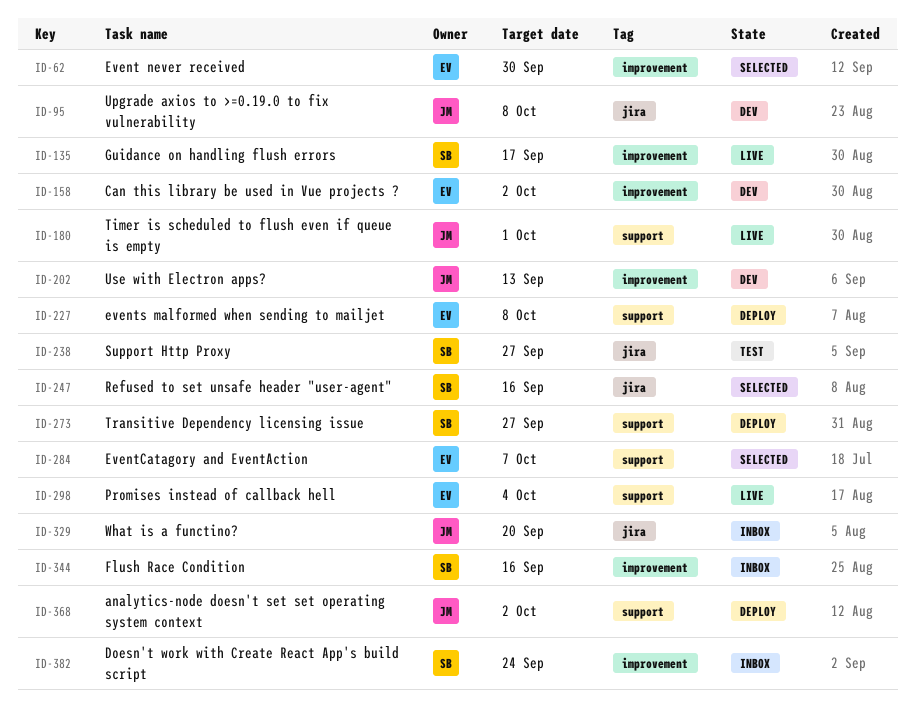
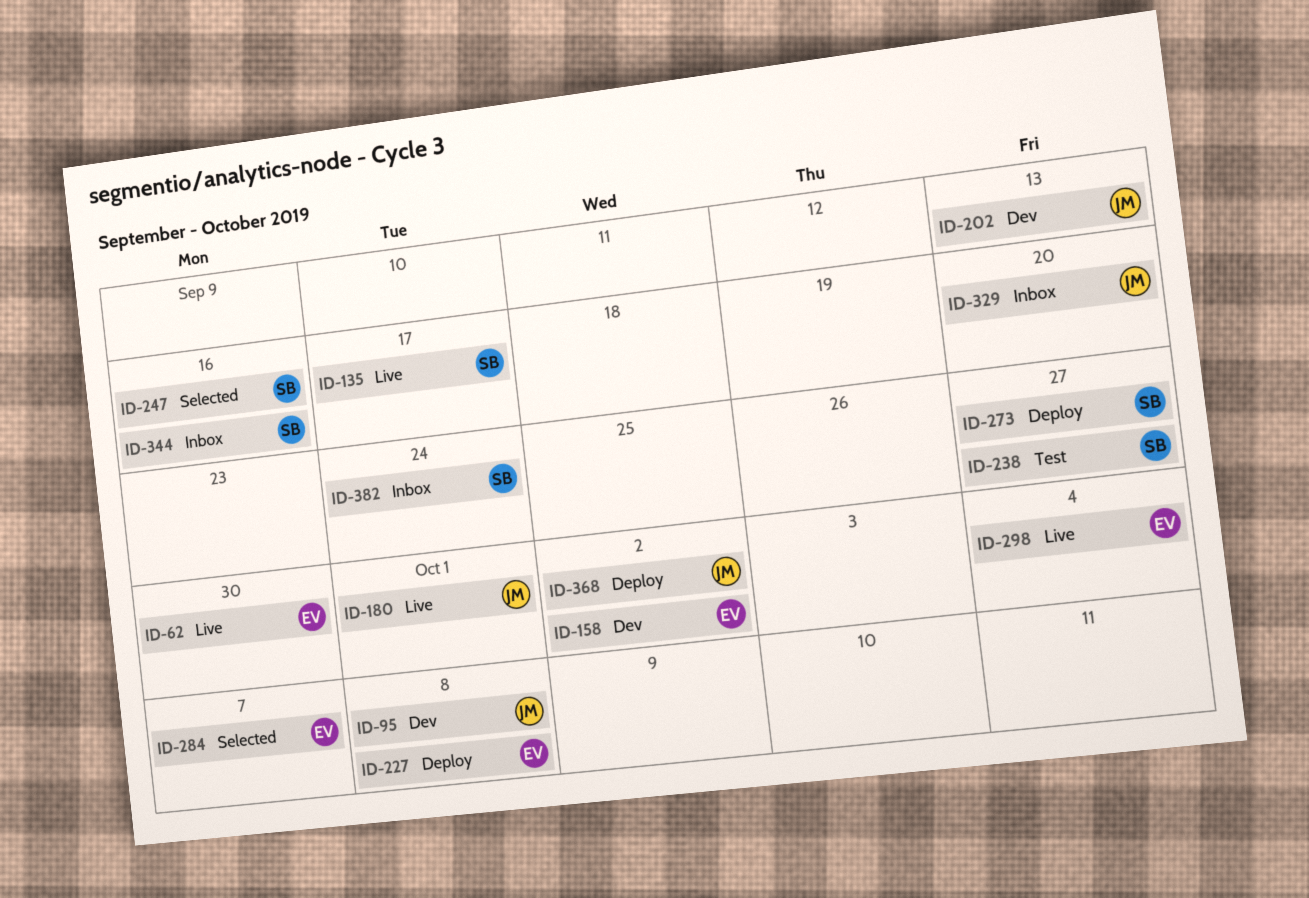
ID-62, status: Selected -> Live

